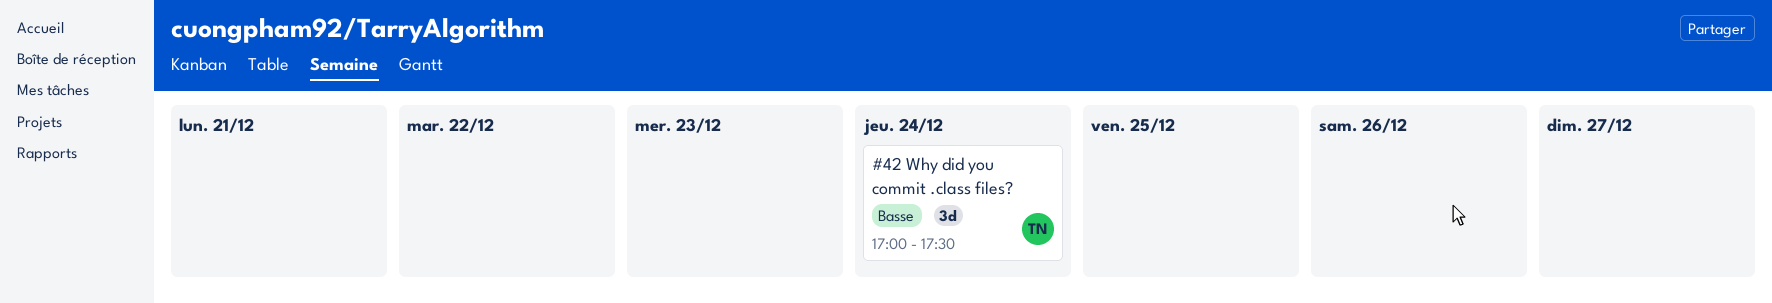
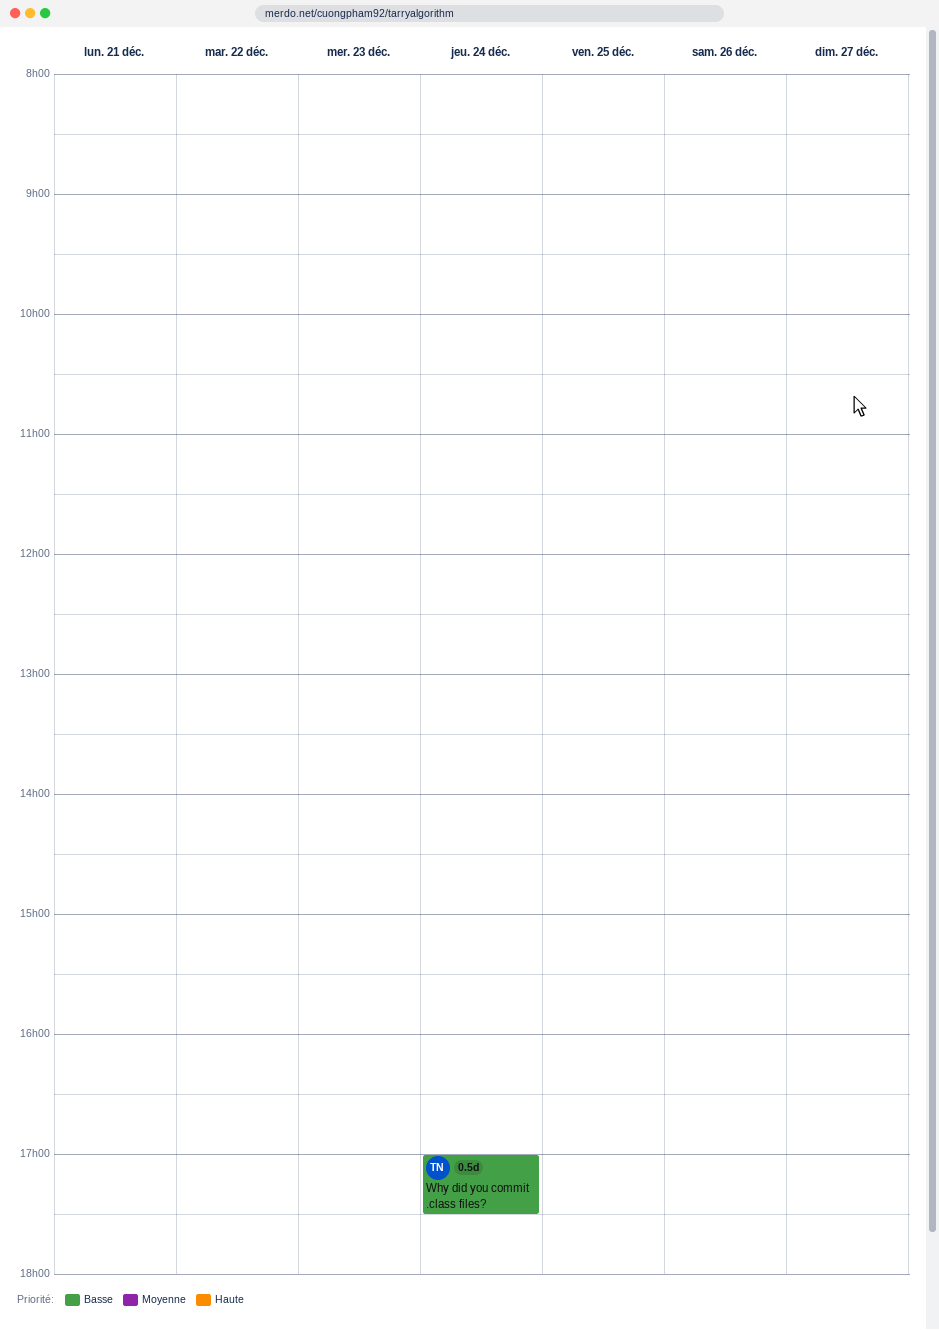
Why did you commit .class files?, estimate: 3d -> 0.5d

